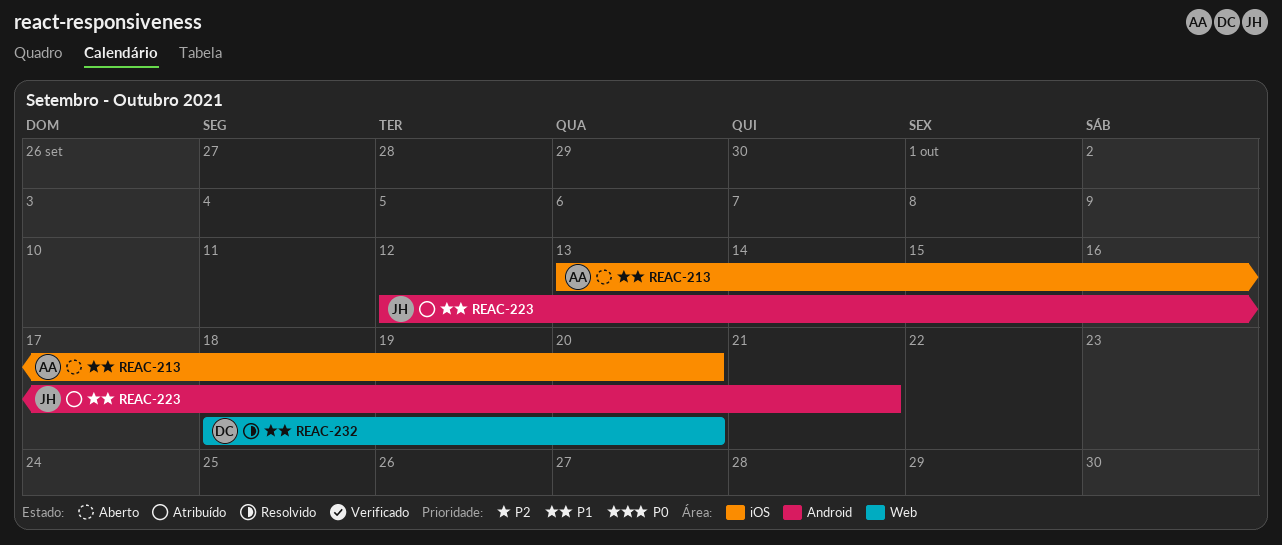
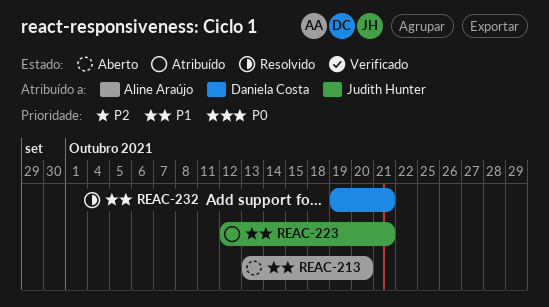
REAC-232, start: Oct 18 -> Oct 19
REAC-232, due: Oct 20 -> Oct 21

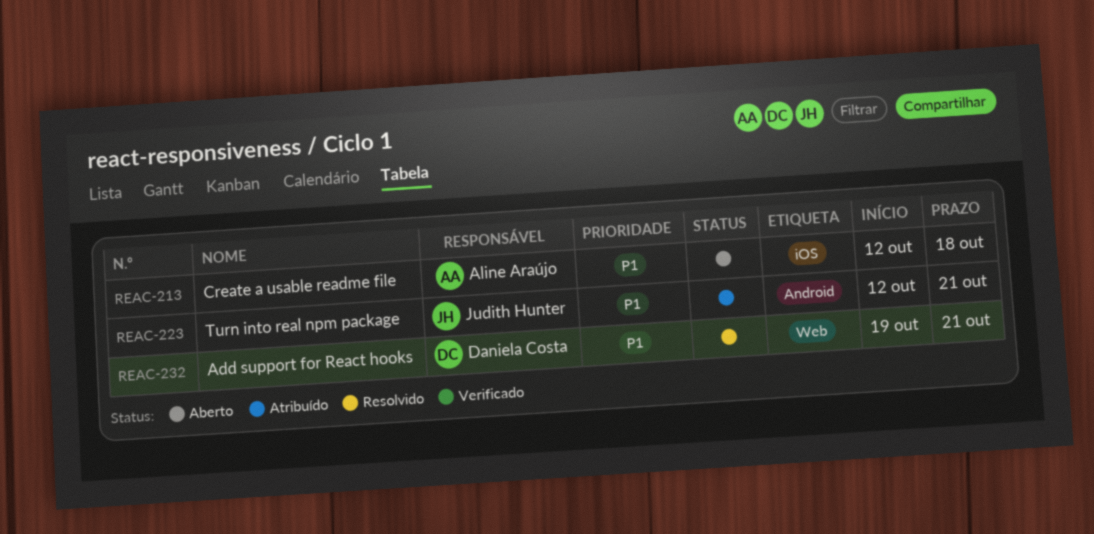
REAC-213, start: Oct 13 -> Oct 12
REAC-213, due: Oct 20 -> Oct 18

